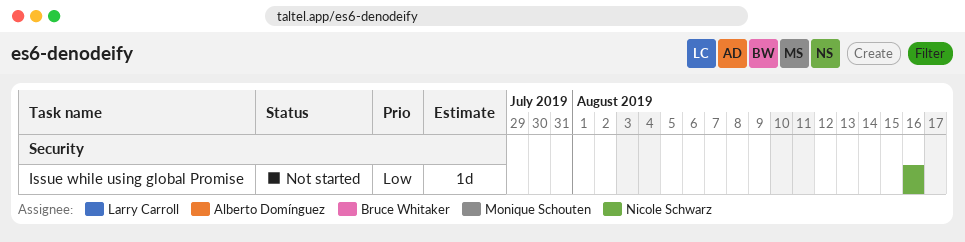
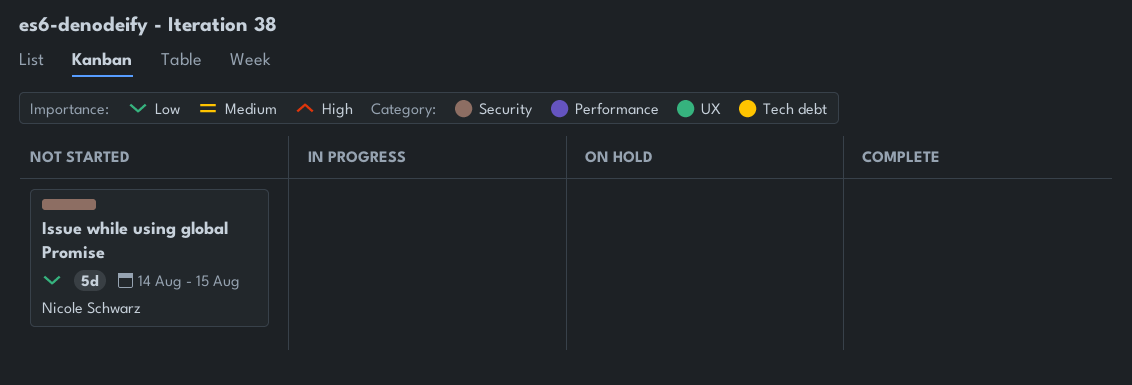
Issue while using global Promise, estimate: 1d -> 5d
Issue while using global Promise, start: Aug 16 -> Aug 14
Issue while using global Promise, due: Aug 16 -> Aug 15

